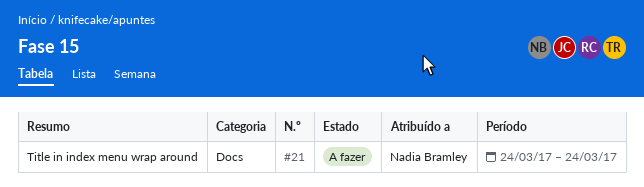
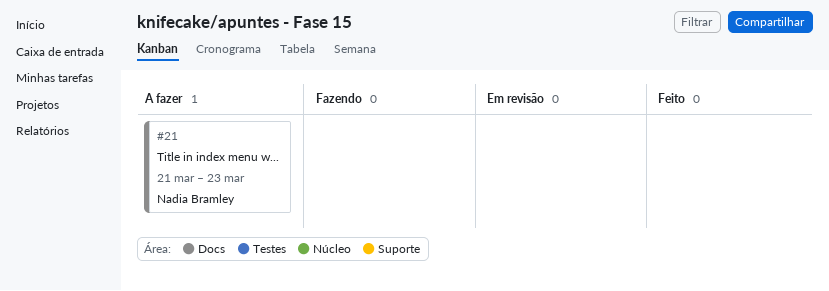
#21, start: Mar 24 -> Mar 21
#21, due: Mar 24 -> Mar 23

